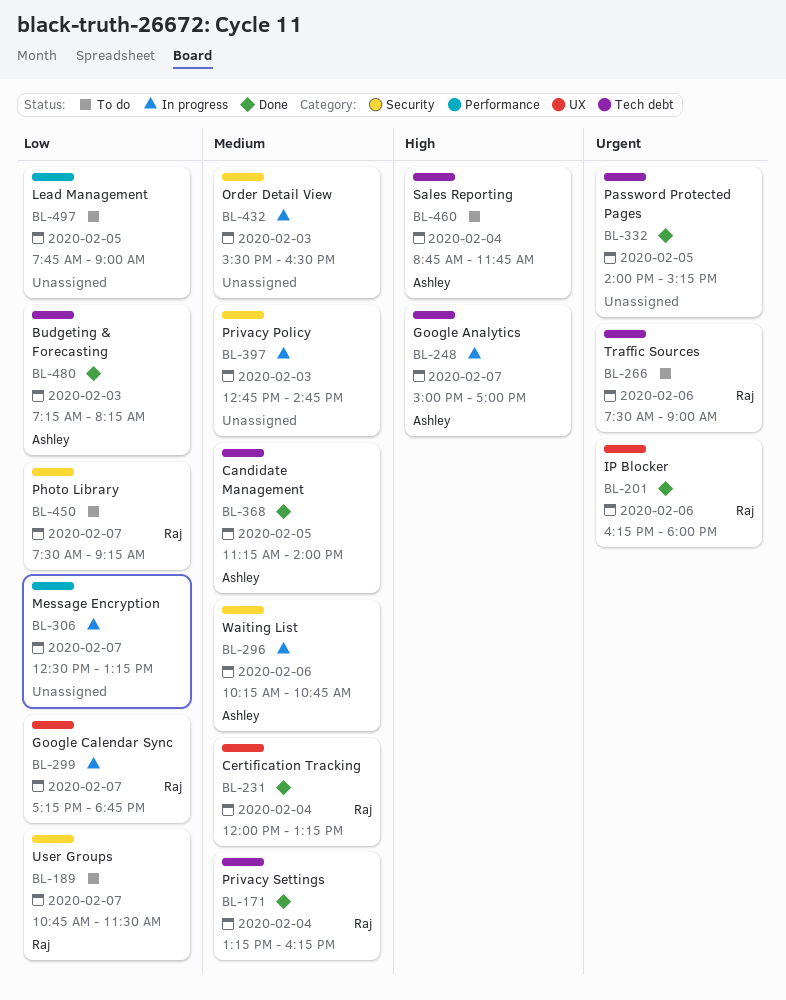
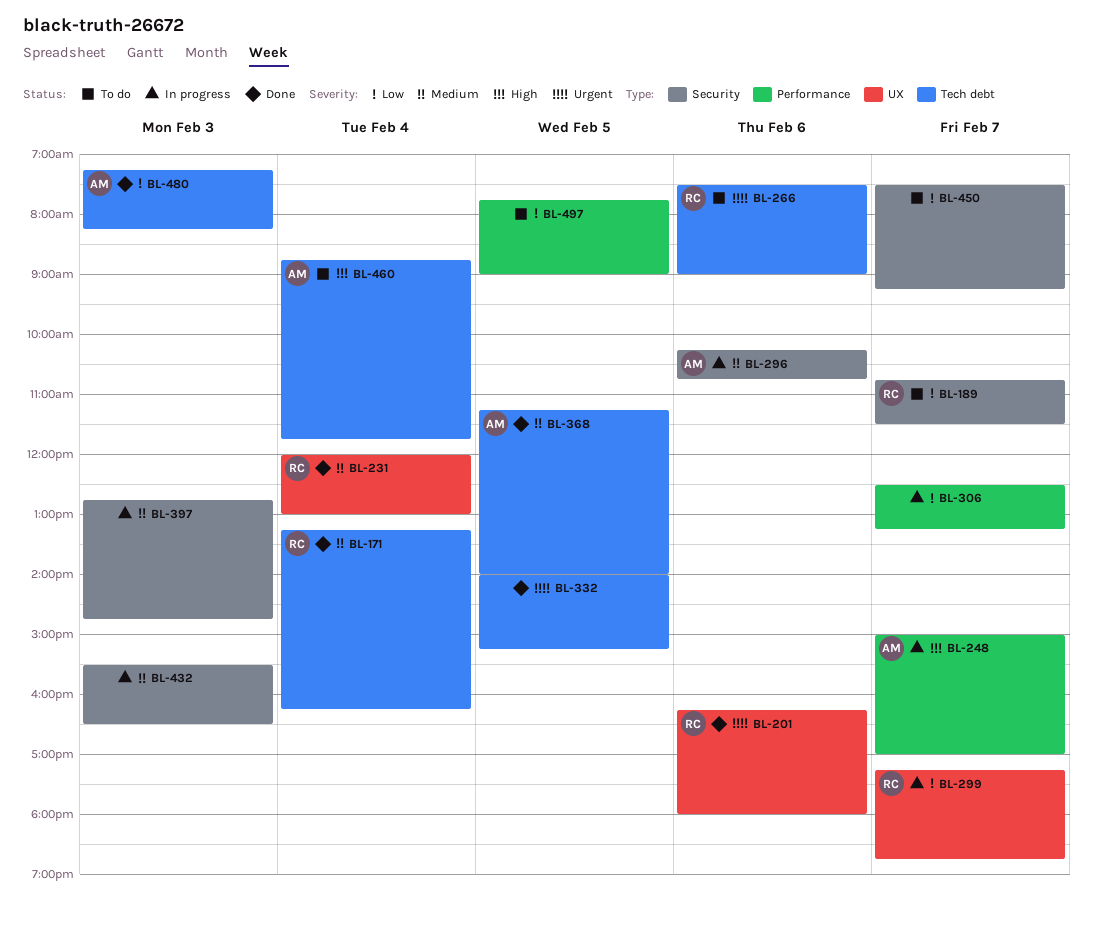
BL-231, ends: 13:15 -> 13:00
BL-248, label: Tech debt -> Performance
BL-450, owner: Raj -> none

